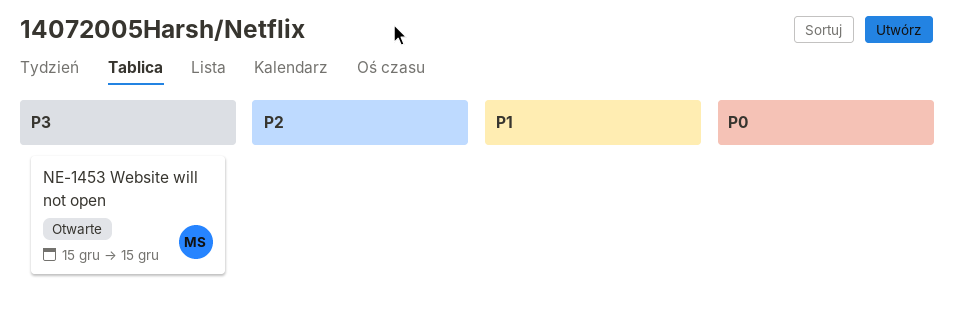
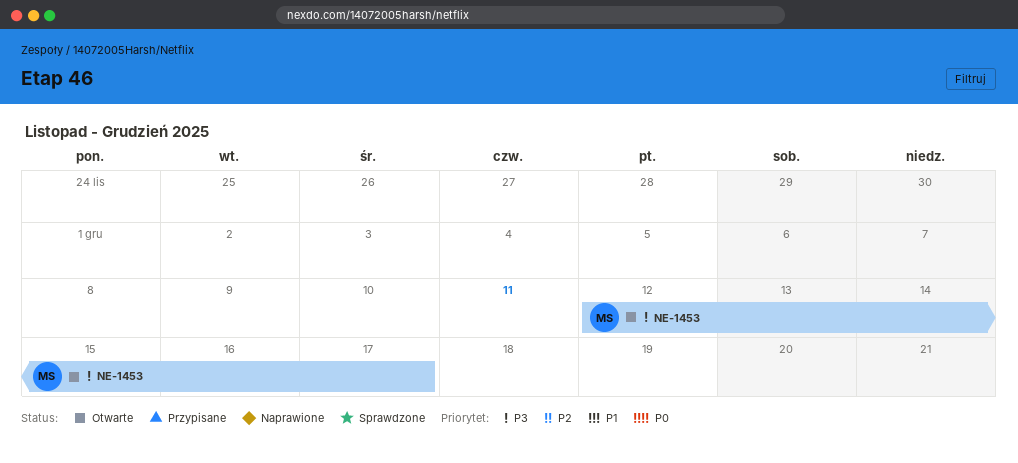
NE-1453, start: Dec 15 -> Dec 12
NE-1453, due: Dec 15 -> Dec 17

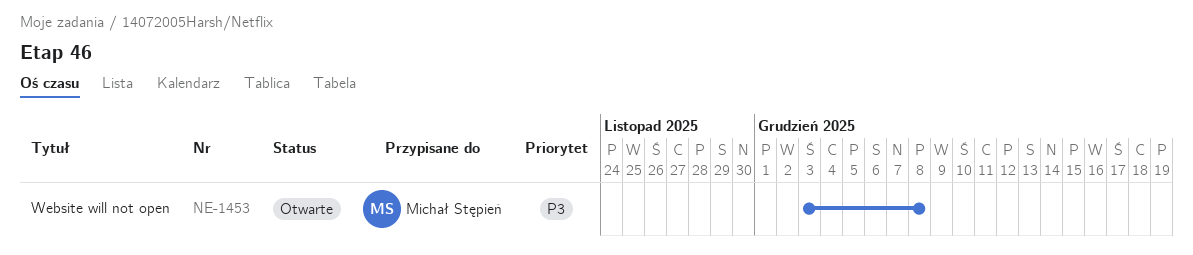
NE-1453, start: Dec 12 -> Dec 3
NE-1453, due: Dec 17 -> Dec 8

